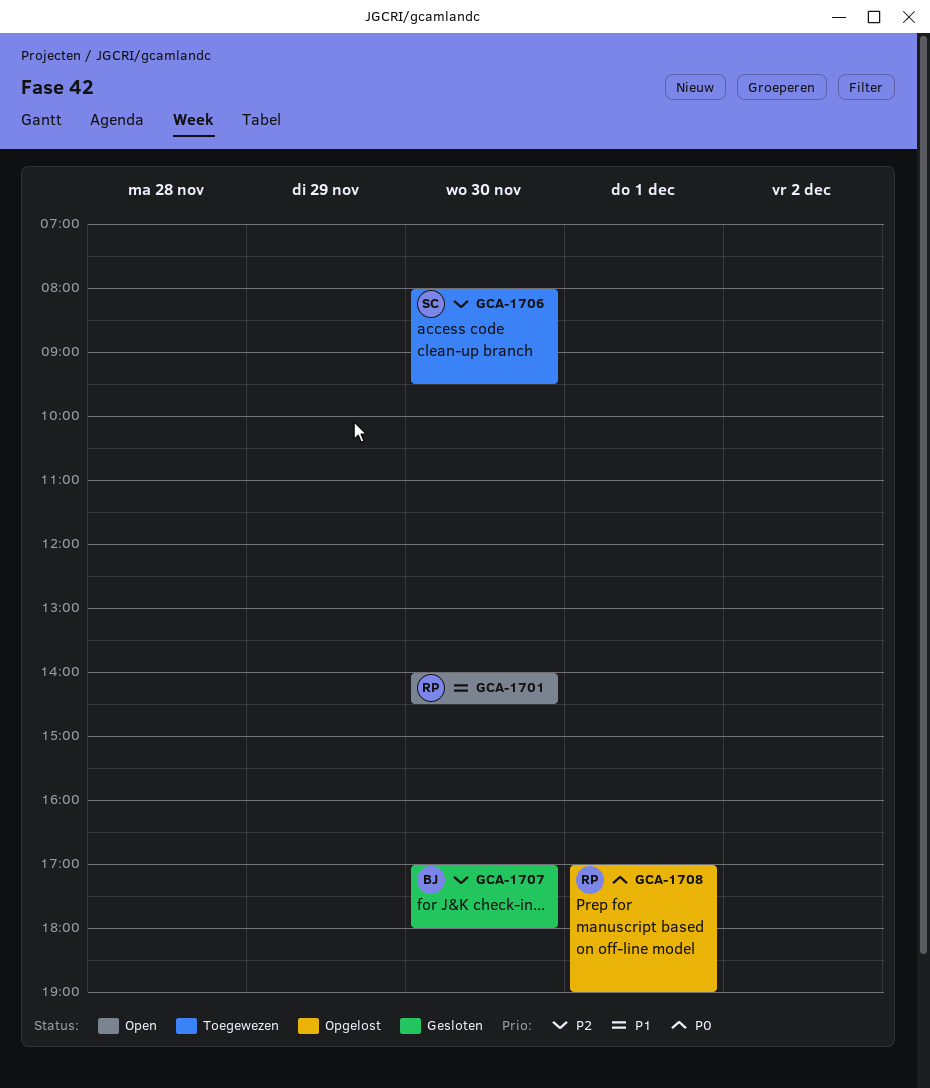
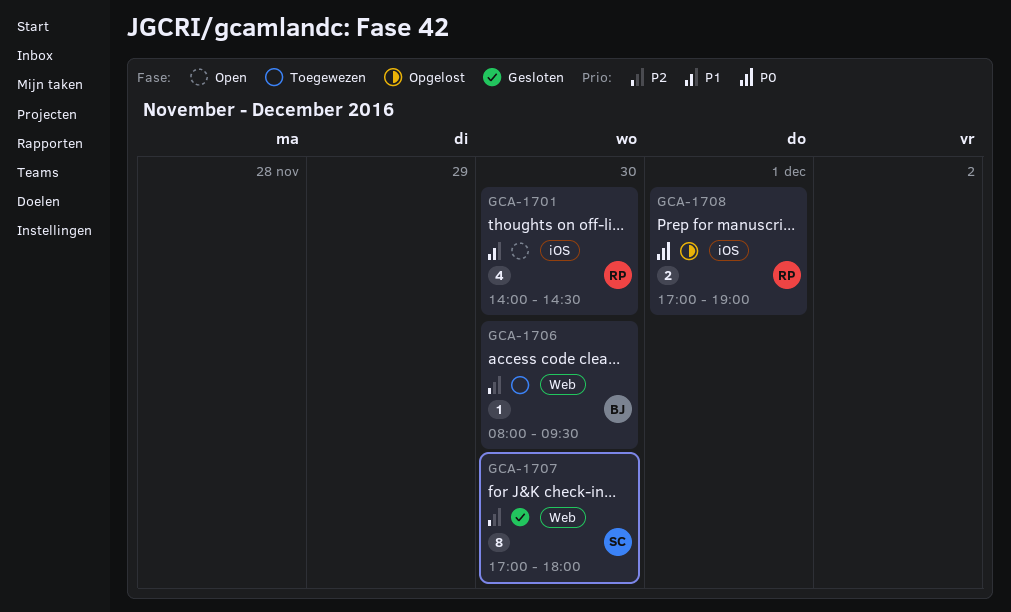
GCA-1706, owner: SC -> BJ
GCA-1707, owner: BJ -> SC

